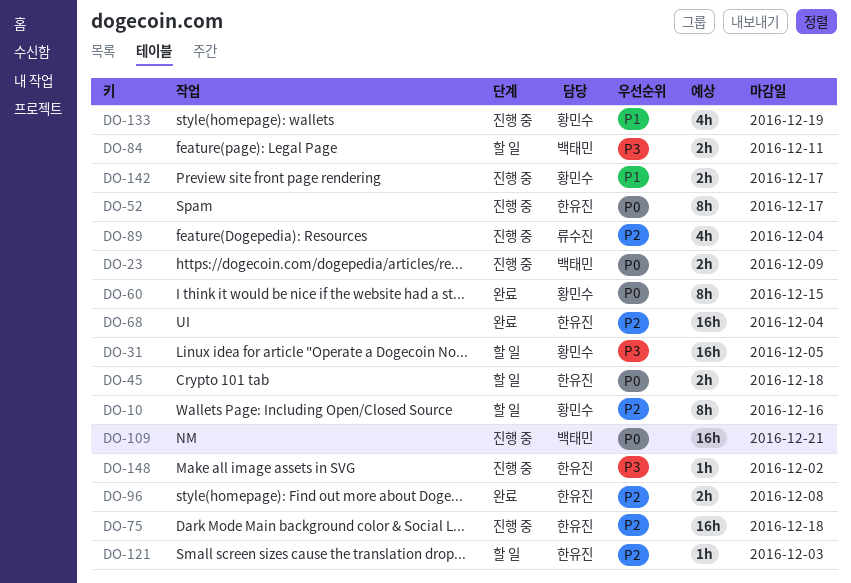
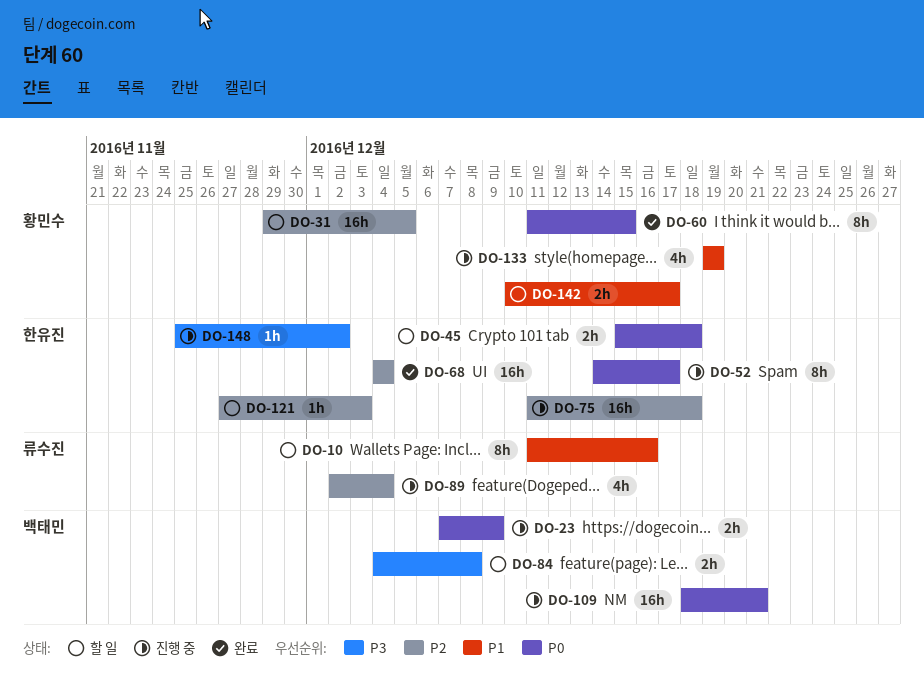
DO-10, owner: 황민수 -> 류수진
DO-10, priority: P2 -> P1
DO-31, priority: P3 -> P2
DO-84, due: Dec 11 -> Dec 8
DO-96: present -> none
DO-142, status: 진행 중 -> 할 일

